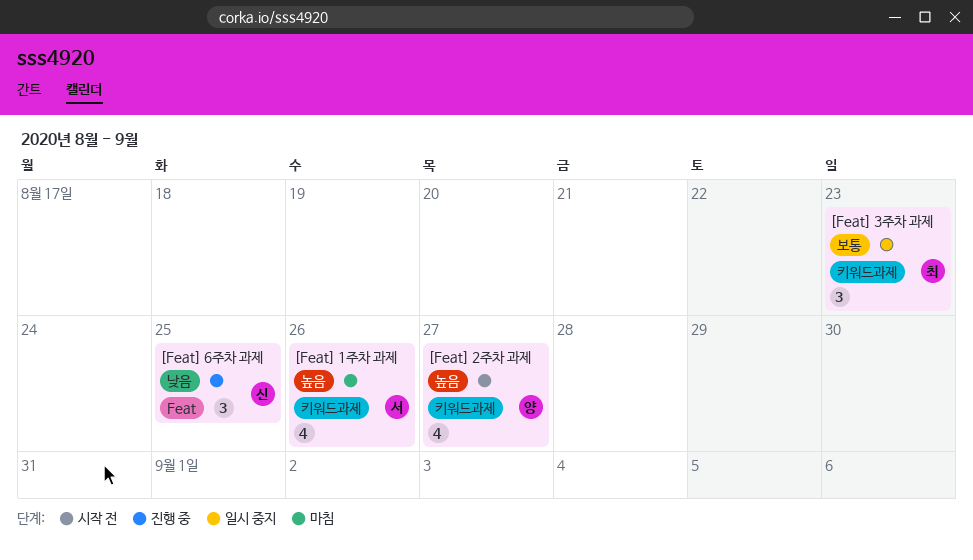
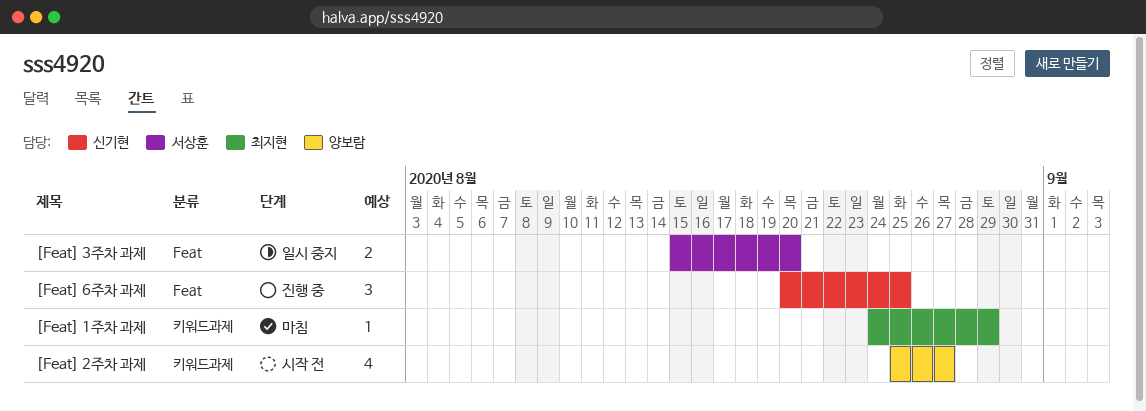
[Feat] 1주차 과제, owner: 서상훈 -> 최지현
[Feat] 1주차 과제, estimate: 4 -> 1
[Feat] 1주차 과제, due: Aug 26 -> Aug 29
[Feat] 3주차 과제, owner: 최지현 -> 서상훈
[Feat] 3주차 과제, label: 키워드과제 -> Feat
[Feat] 3주차 과제, estimate: 3 -> 2
[Feat] 3주차 과제, due: Aug 23 -> Aug 20

